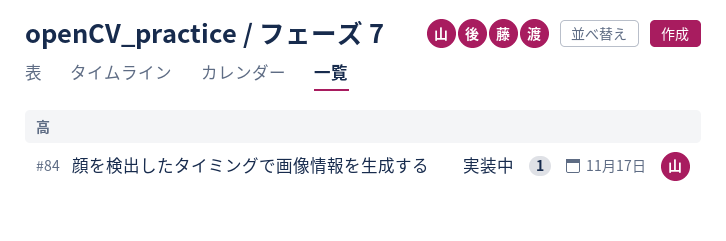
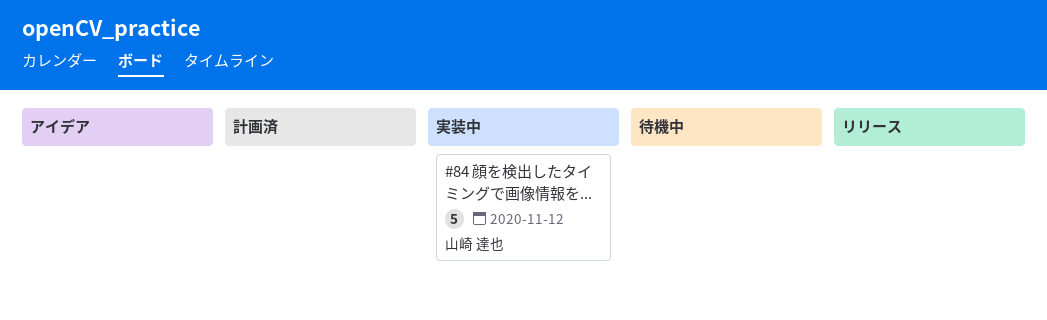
#84, estimate: 1 -> 5
#84, due: Nov 17 -> Nov 12

